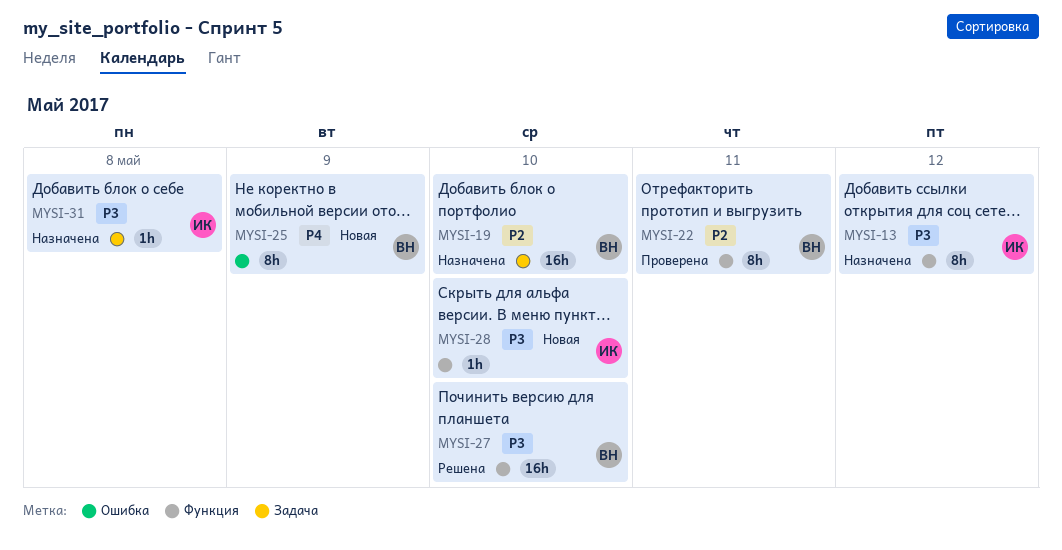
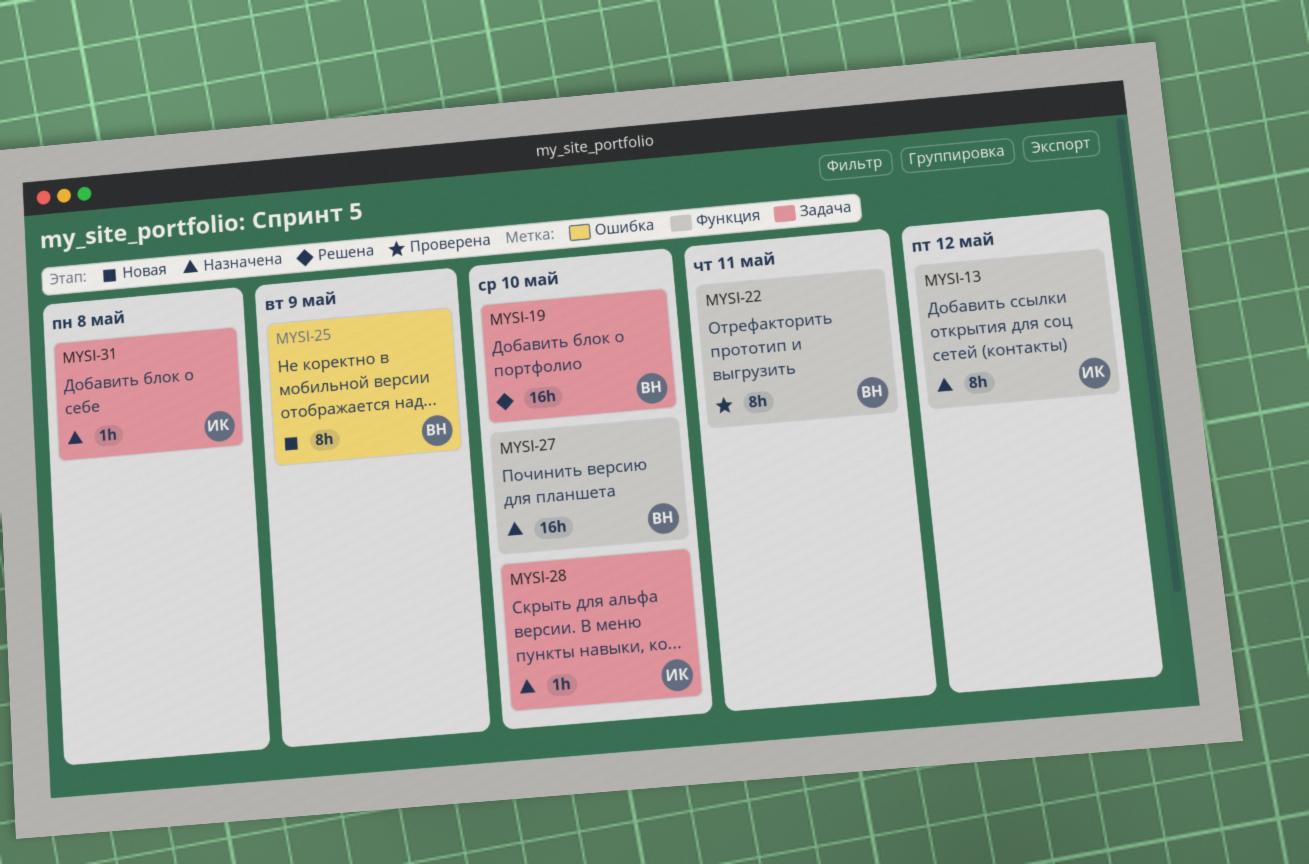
MYSI-19, status: Назначена -> Решена
MYSI-27, status: Решена -> Назначена
MYSI-28, status: Новая -> Назначена
MYSI-28, label: Функция -> Задача

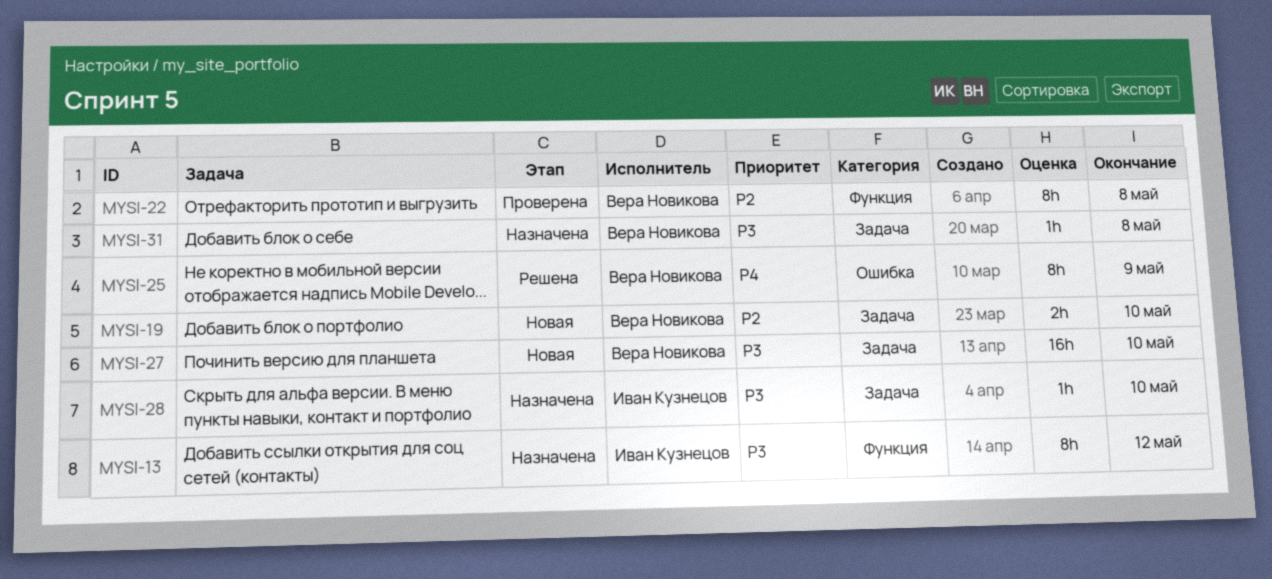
MYSI-19, status: Решена -> Новая
MYSI-19, estimate: 16h -> 2h
MYSI-22, due: May 11 -> May 8
MYSI-25, status: Новая -> Решена
MYSI-27, status: Назначена -> Новая
MYSI-27, label: Функция -> Задача
MYSI-31, owner: Иван Кузнецов -> Вера Новикова

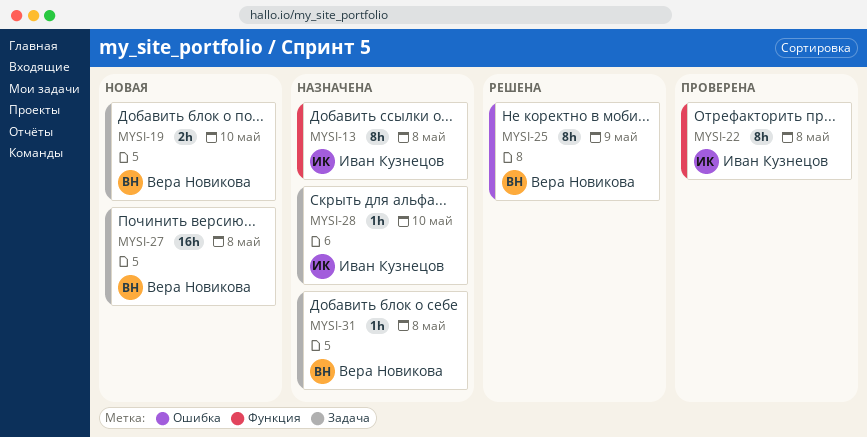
MYSI-13, due: May 12 -> May 8
MYSI-22, owner: Вера Новикова -> Иван Кузнецов
MYSI-27, due: May 10 -> May 8

